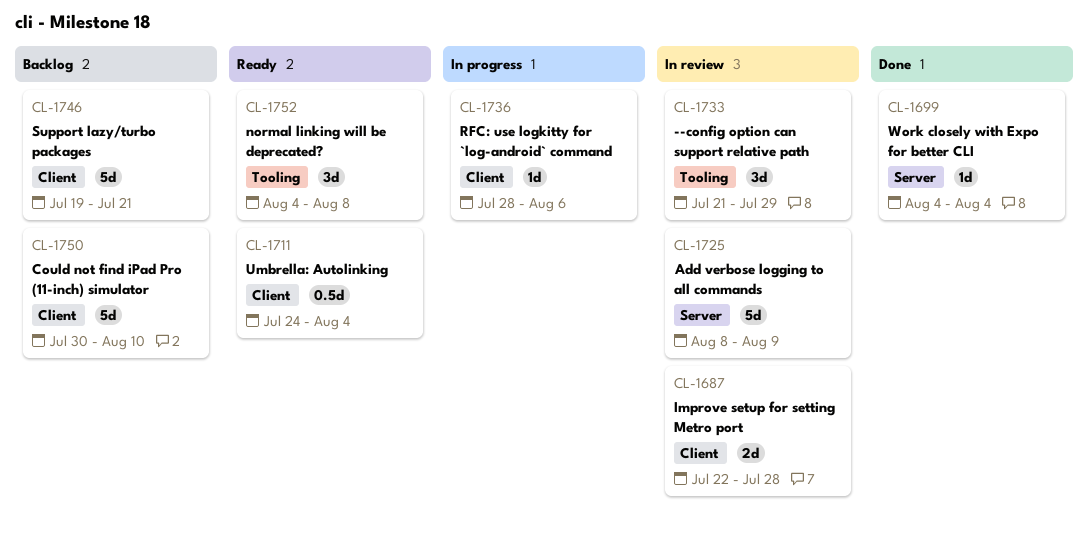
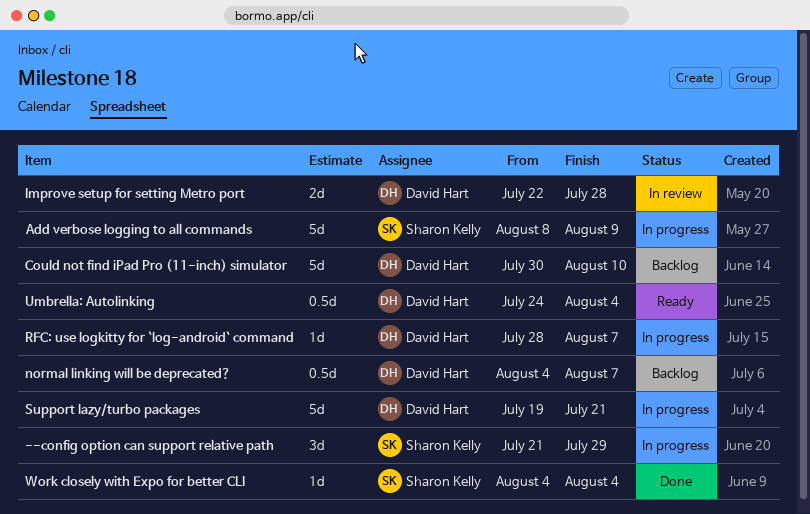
--config option can support relative path, status: In review -> In progress
Add verbose logging to all commands, status: In review -> In progress
normal linking will be deprecated?, status: Ready -> Backlog
normal linking will be deprecated?, estimate: 3d -> 0.5d
normal linking will be deprecated?, due: Aug 8 -> Aug 7
RFC: use logkitty for `log-android` command, due: Aug 6 -> Aug 7
Support lazy/turbo packages, status: Backlog -> In progress

